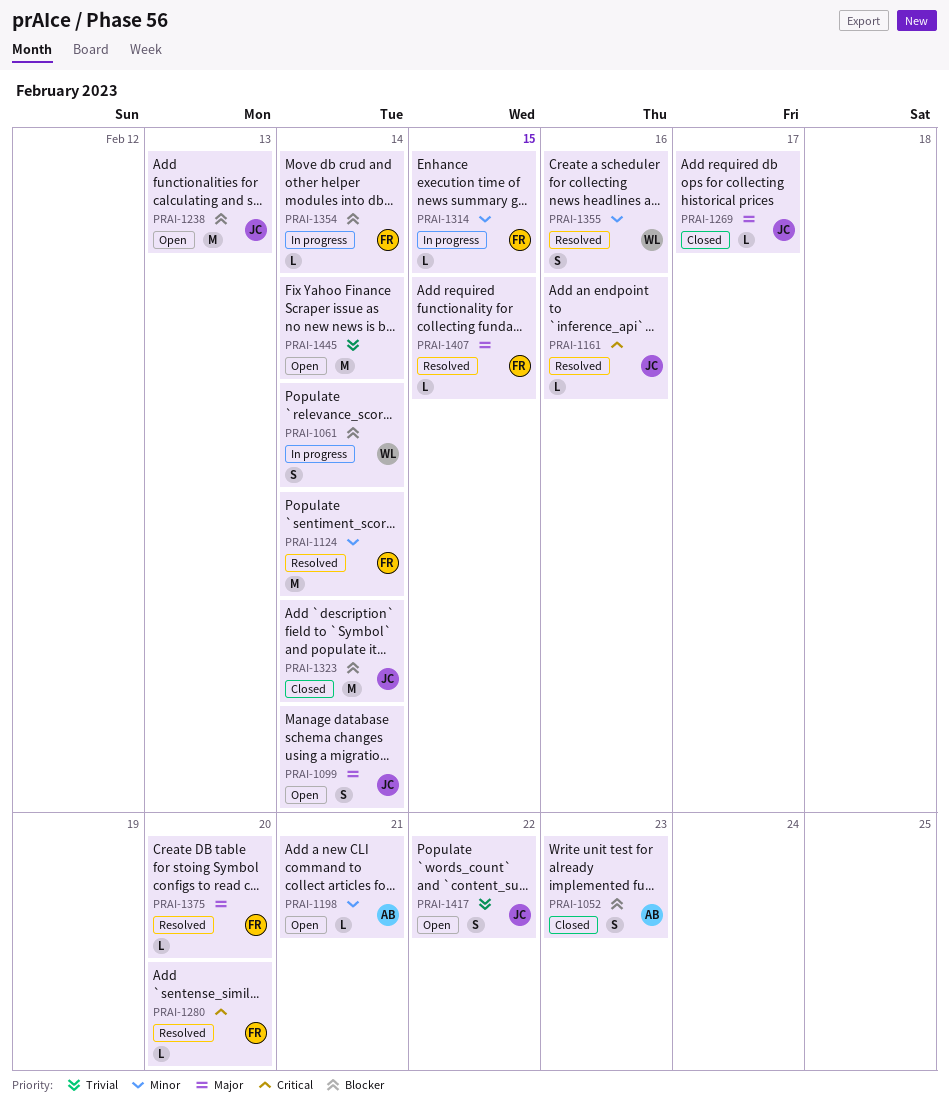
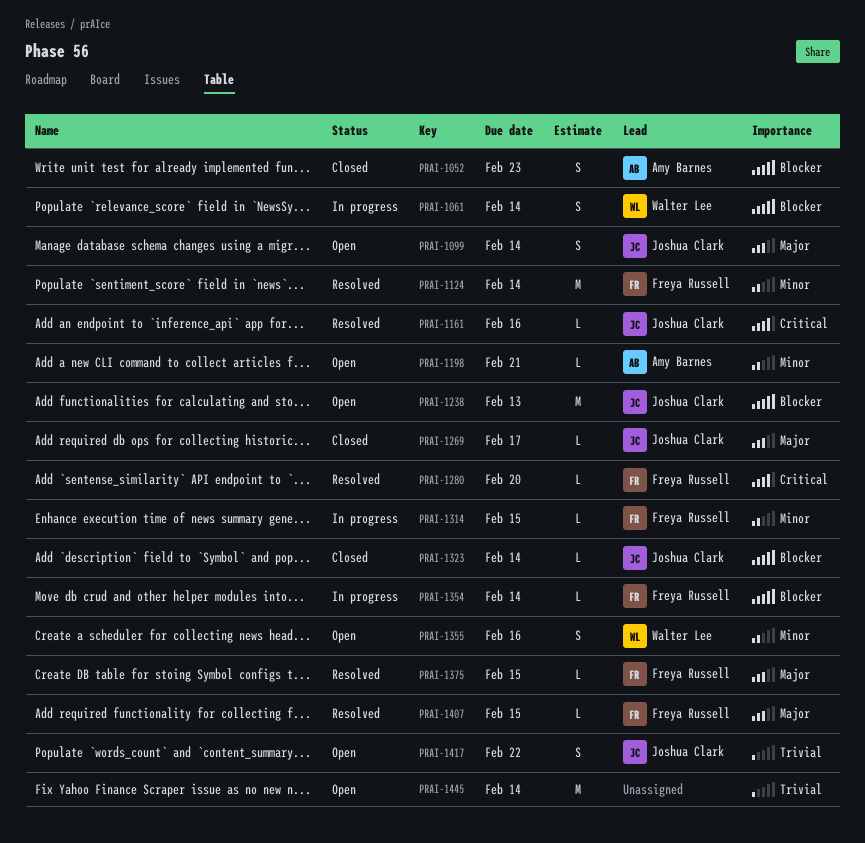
PRAI-1323, estimate: M -> L
PRAI-1355, status: Resolved -> Open
PRAI-1375, due: Feb 20 -> Feb 15

